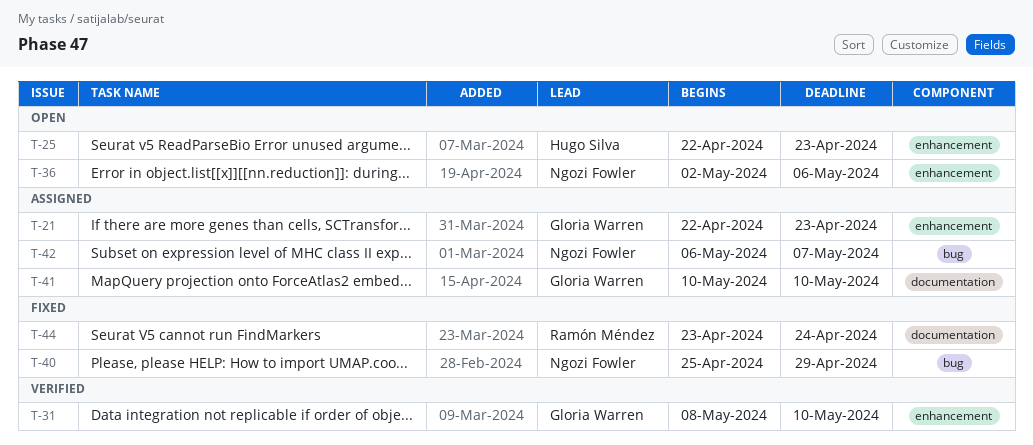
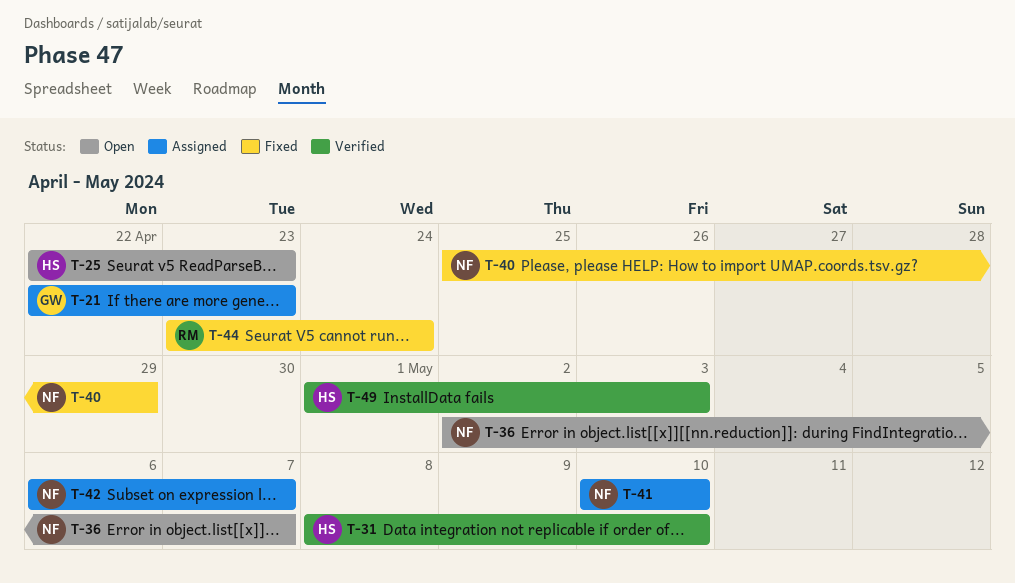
T-31, owner: Gloria Warren -> Hugo Silva
T-36, due: May 6 -> May 7
T-41, owner: Gloria Warren -> Ngozi Fowler
T-49: none -> present

